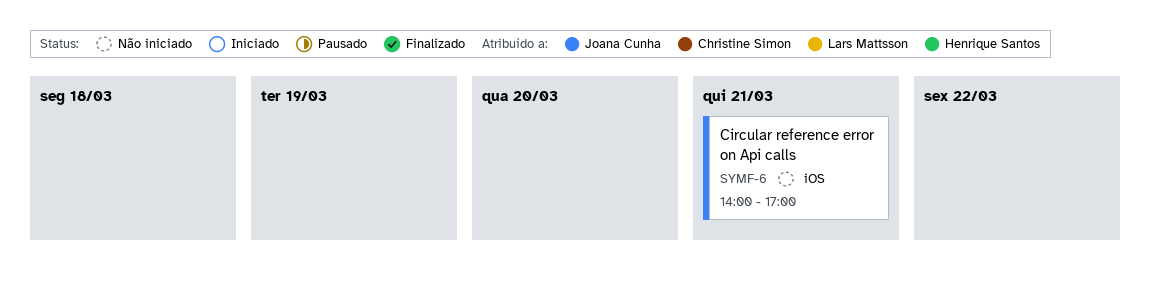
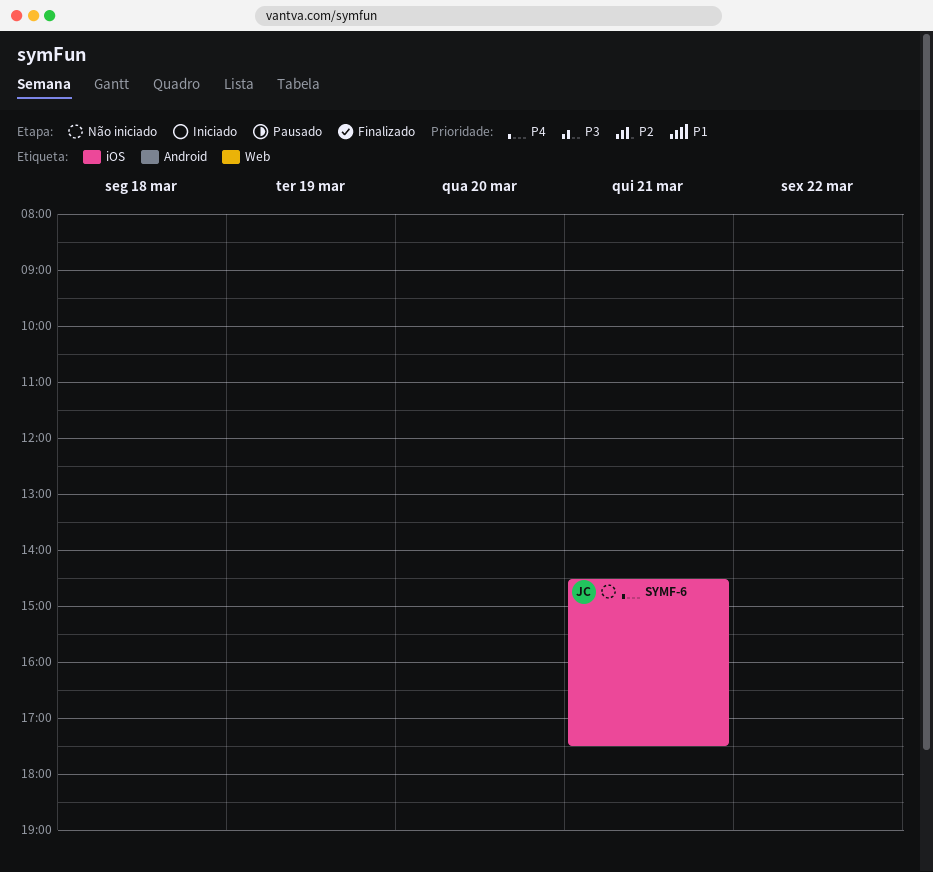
SYMF-6, begins: 14:00 -> 14:30
SYMF-6, ends: 17:00 -> 17:30

